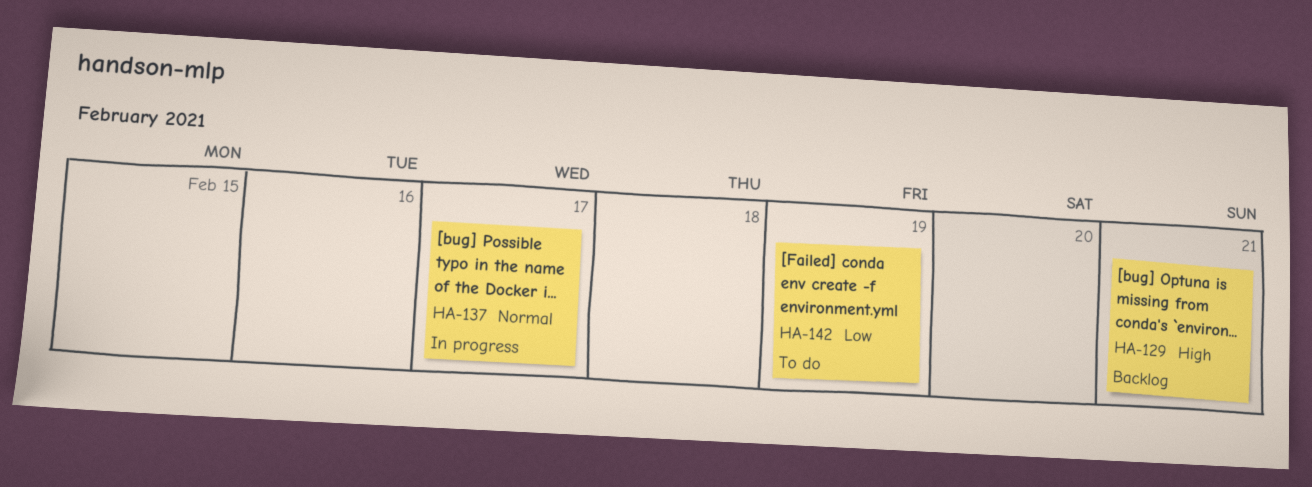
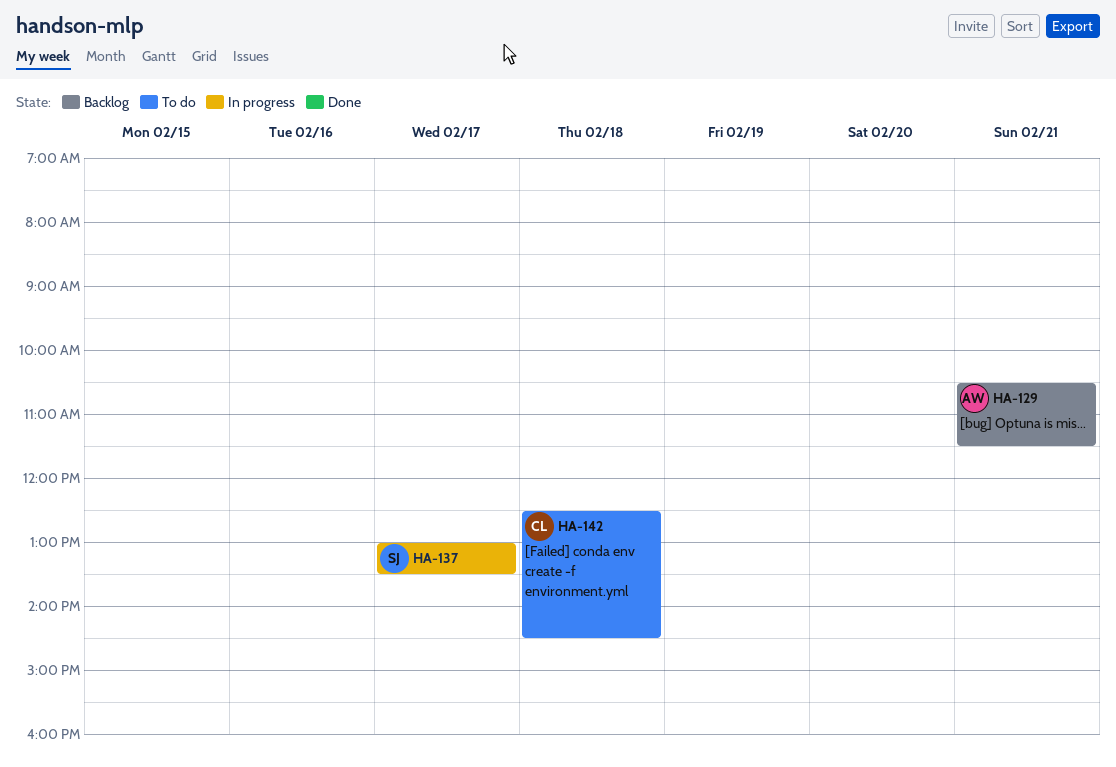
HA-142, day: Feb 19 -> Feb 18

